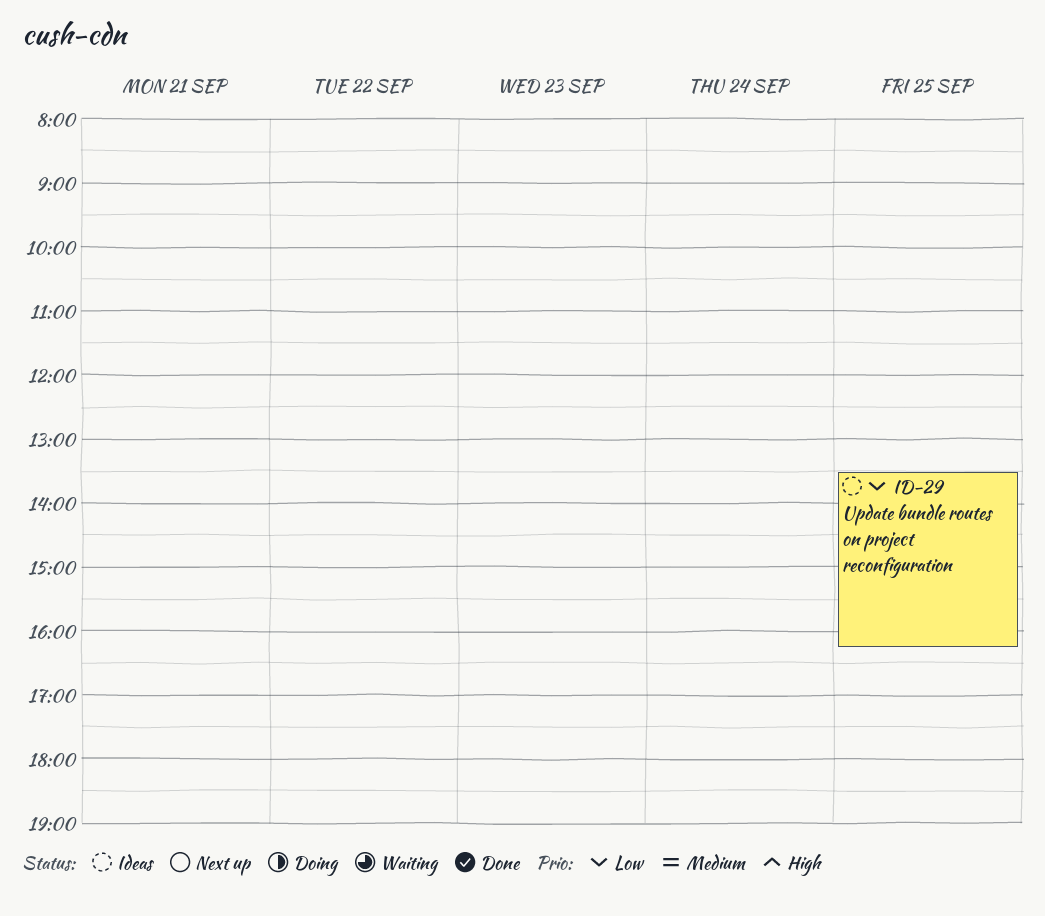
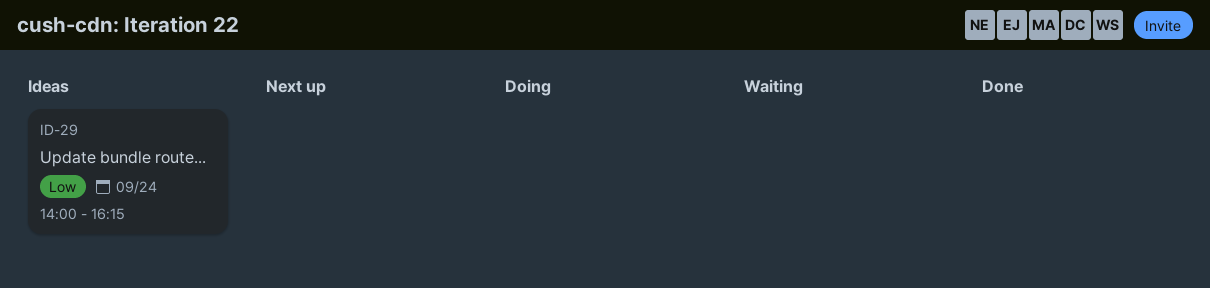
ID-29, day: Sep 25 -> Sep 24
ID-29, begins: 13:30 -> 14:00

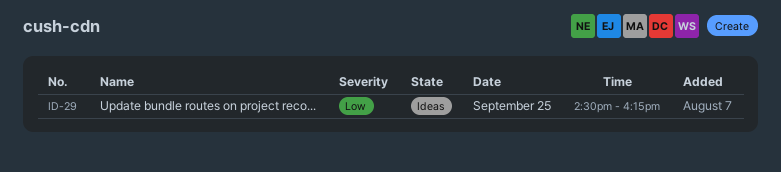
ID-29, day: Sep 24 -> Sep 25
ID-29, begins: 14:00 -> 14:30

